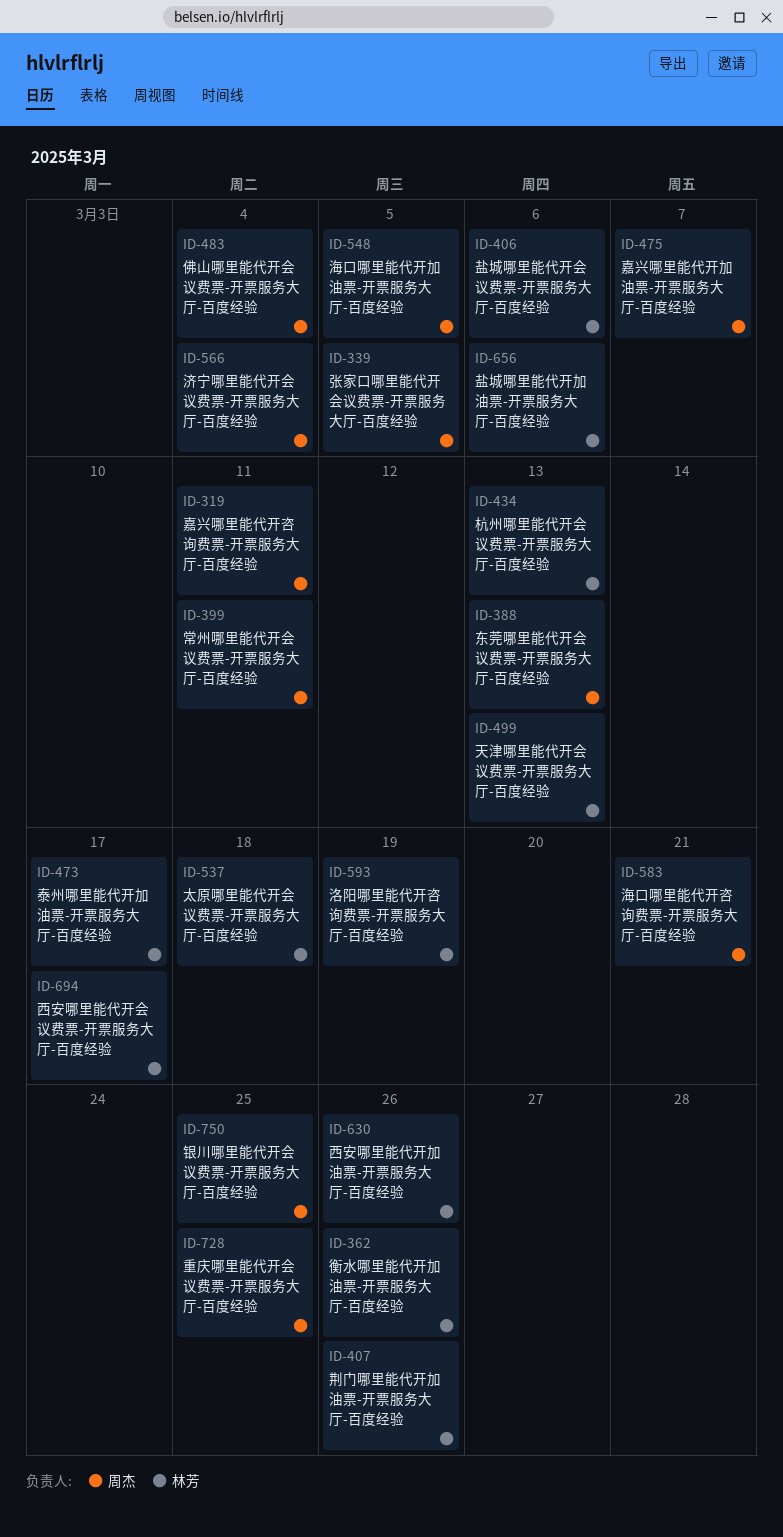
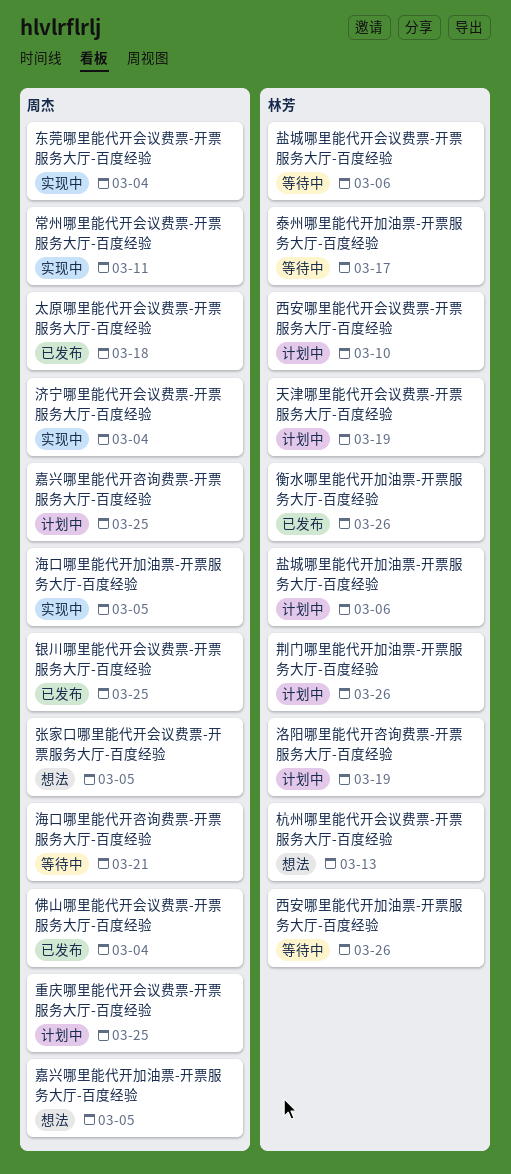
东莞哪里能代开会议费票-开票服务大厅-百度经验, due: Mar 13 -> Mar 4
嘉兴哪里能代开加油票-开票服务大厅-百度经验, due: Mar 7 -> Mar 5
嘉兴哪里能代开咨询费票-开票服务大厅-百度经验, due: Mar 11 -> Mar 25
天津哪里能代开会议费票-开票服务大厅-百度经验, due: Mar 13 -> Mar 19
太原哪里能代开会议费票-开票服务大厅-百度经验, owner: 林芳 -> 周杰
西安哪里能代开会议费票-开票服务大厅-百度经验, due: Mar 17 -> Mar 10

